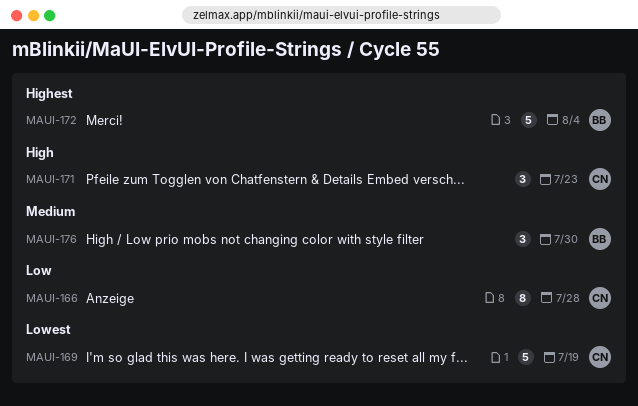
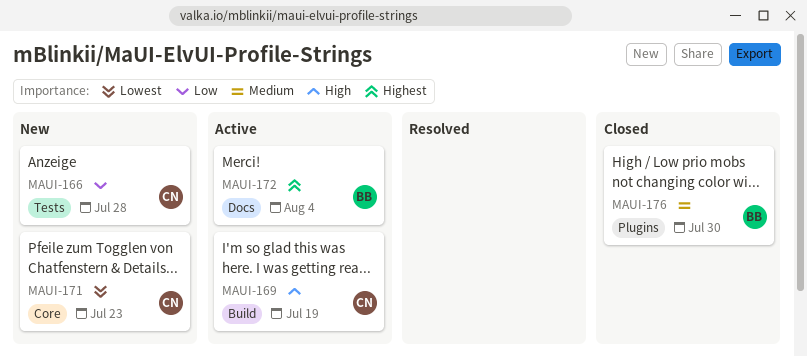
MAUI-169, priority: Lowest -> High
MAUI-171, priority: High -> Lowest

